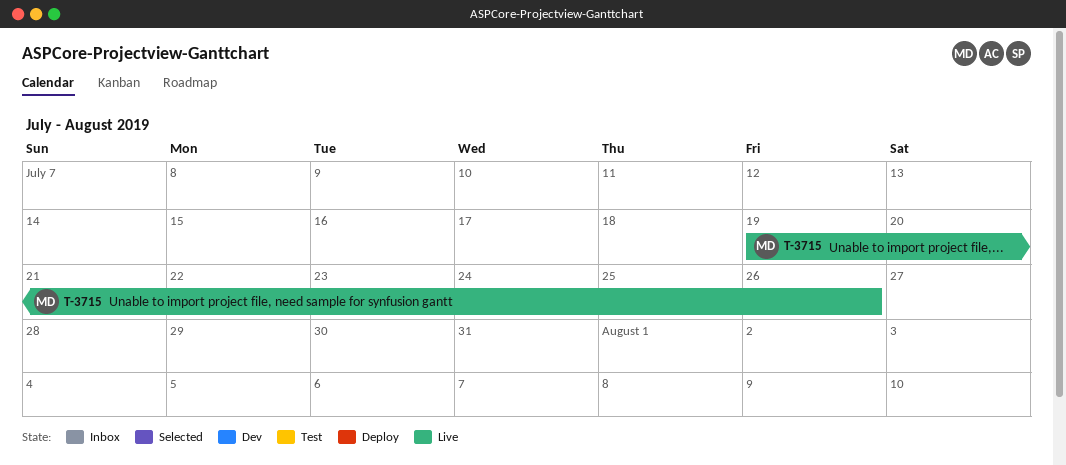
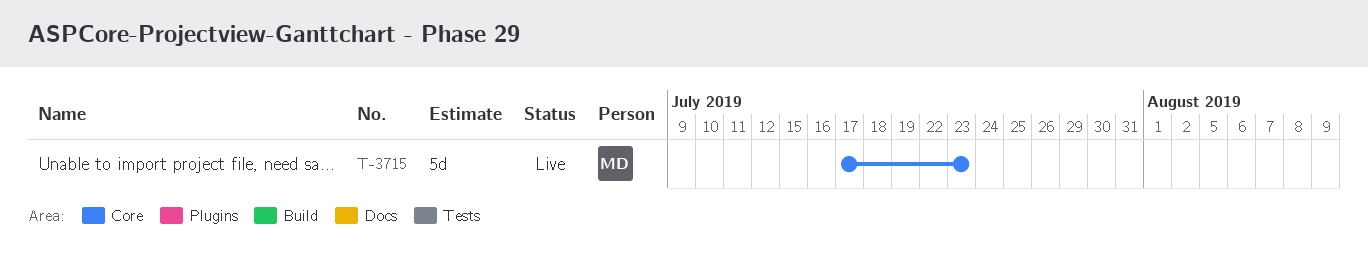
T-3715, start: Jul 19 -> Jul 17
T-3715, due: Jul 26 -> Jul 23

